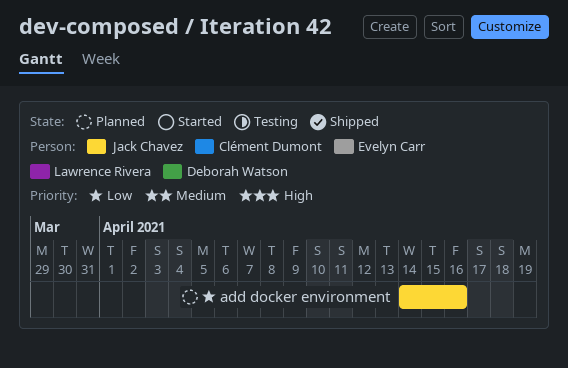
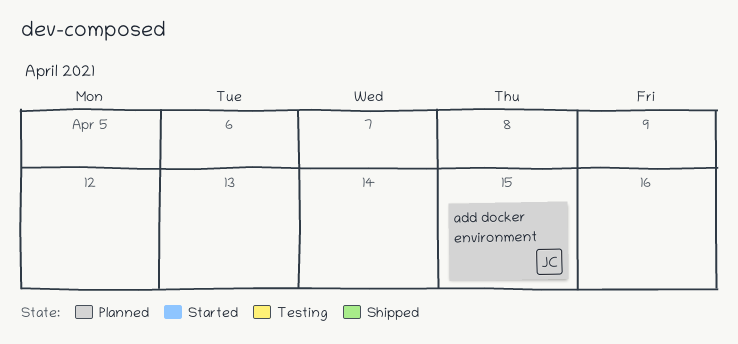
add docker environment, due: Apr 16 -> Apr 15

